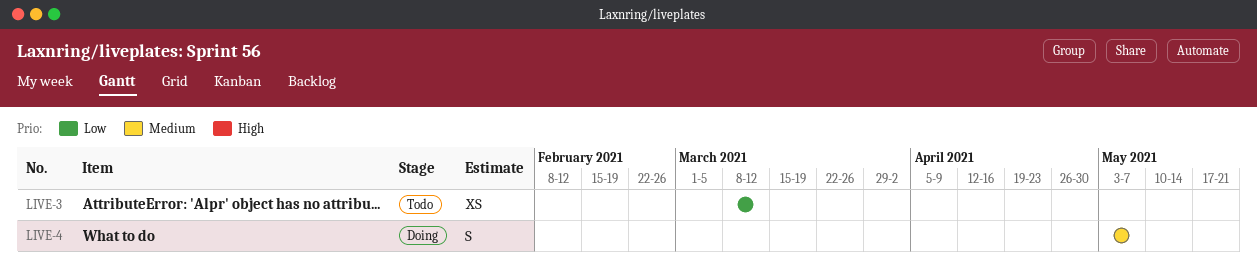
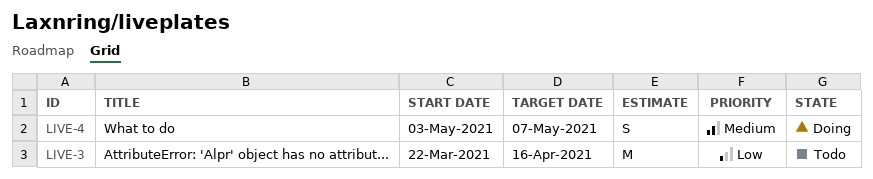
LIVE-3, estimate: XS -> M
LIVE-3, start: Mar 8 -> Mar 22
LIVE-3, due: Mar 12 -> Apr 16

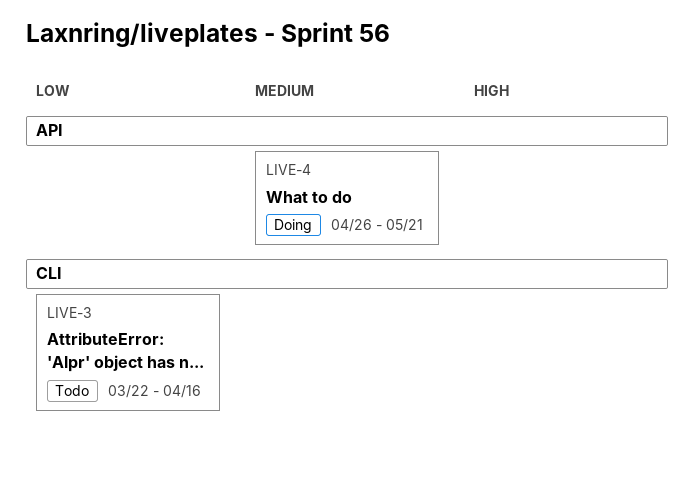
LIVE-4, start: May 3 -> Apr 26
LIVE-4, due: May 7 -> May 21

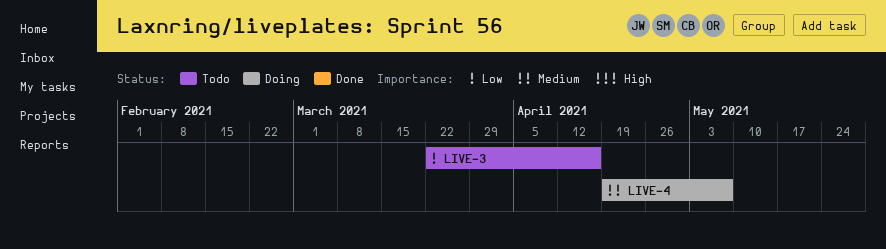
LIVE-4, start: Apr 26 -> Apr 19
LIVE-4, due: May 21 -> May 7

